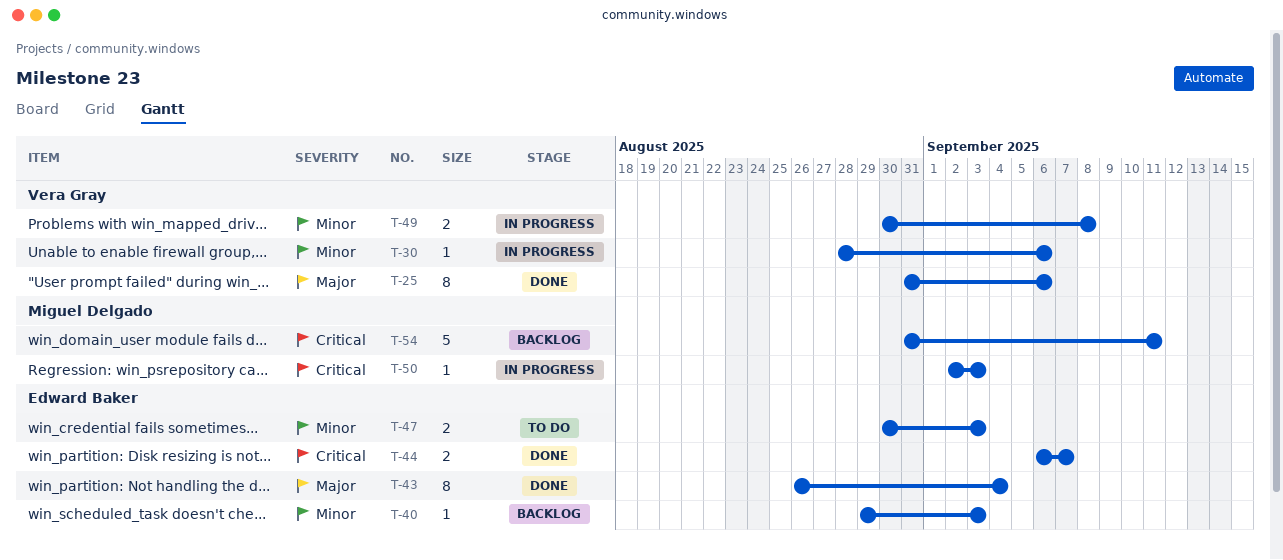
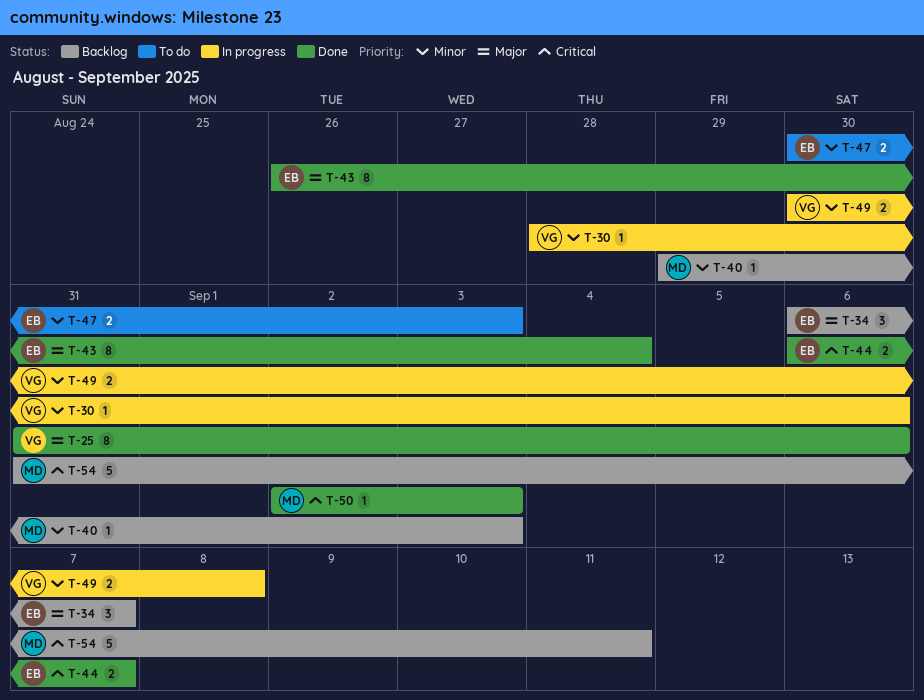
T-34: none -> present
T-40, owner: Edward Baker -> Miguel Delgado
T-50, status: In progress -> Done

